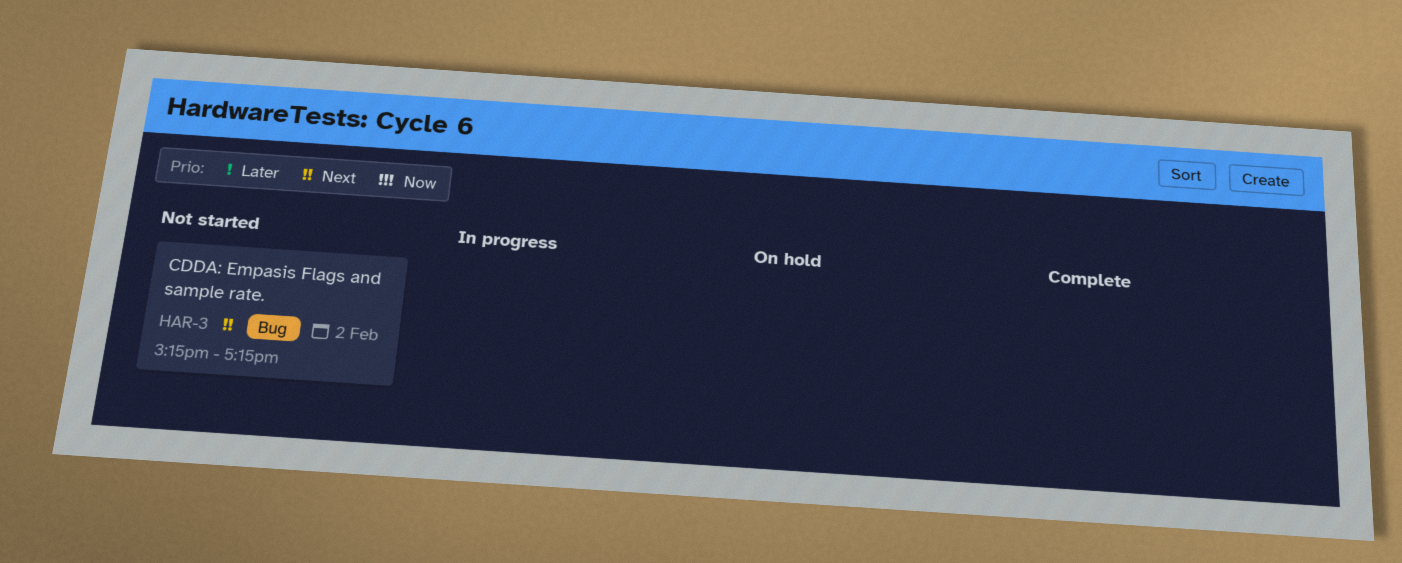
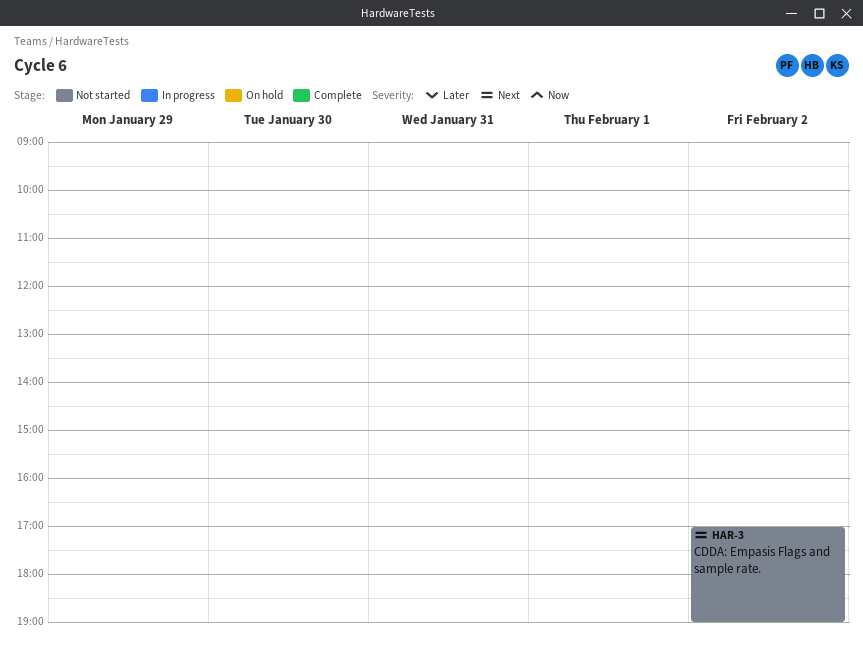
HAR-3, begins: 15:15 -> 17:00
HAR-3, ends: 17:15 -> 19:00

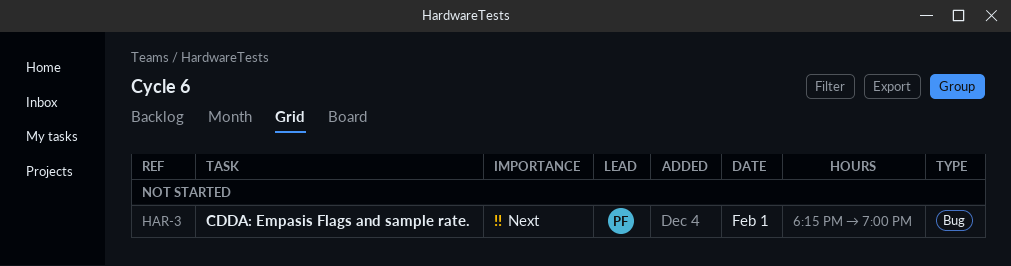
HAR-3, day: Feb 2 -> Feb 1
HAR-3, begins: 17:00 -> 18:15

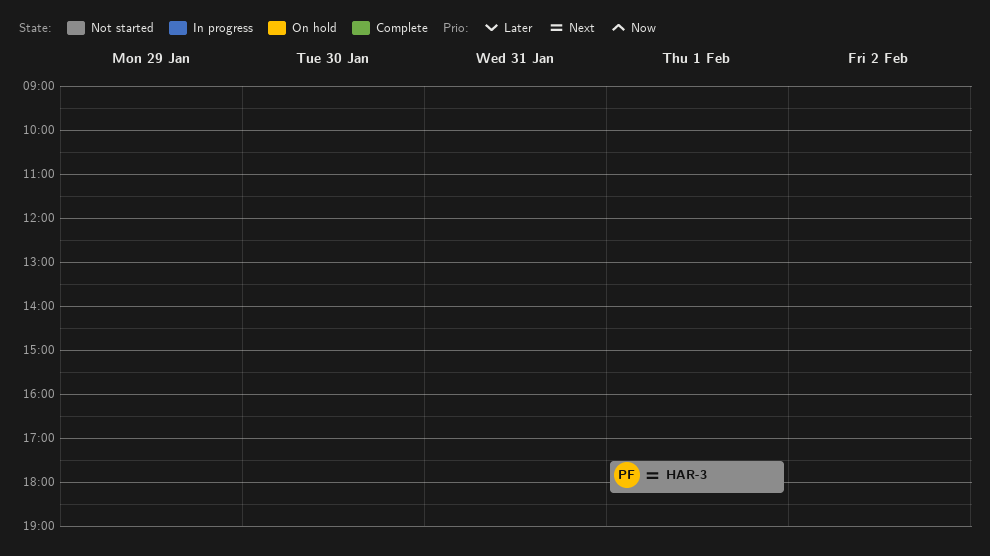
HAR-3, begins: 18:15 -> 17:30
HAR-3, ends: 19:00 -> 18:15

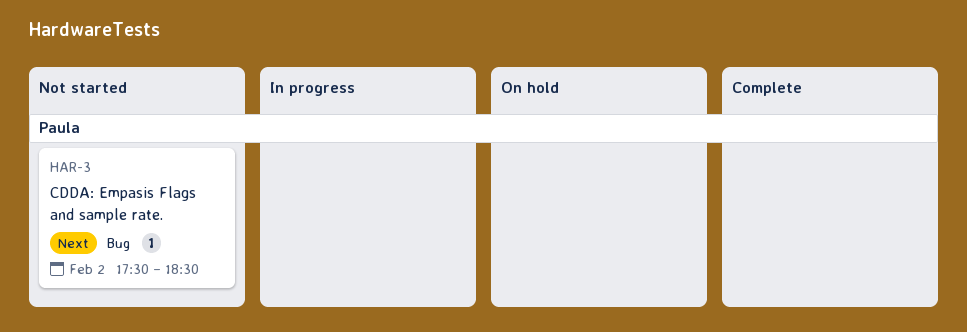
HAR-3, day: Feb 1 -> Feb 2
HAR-3, ends: 18:15 -> 18:30

